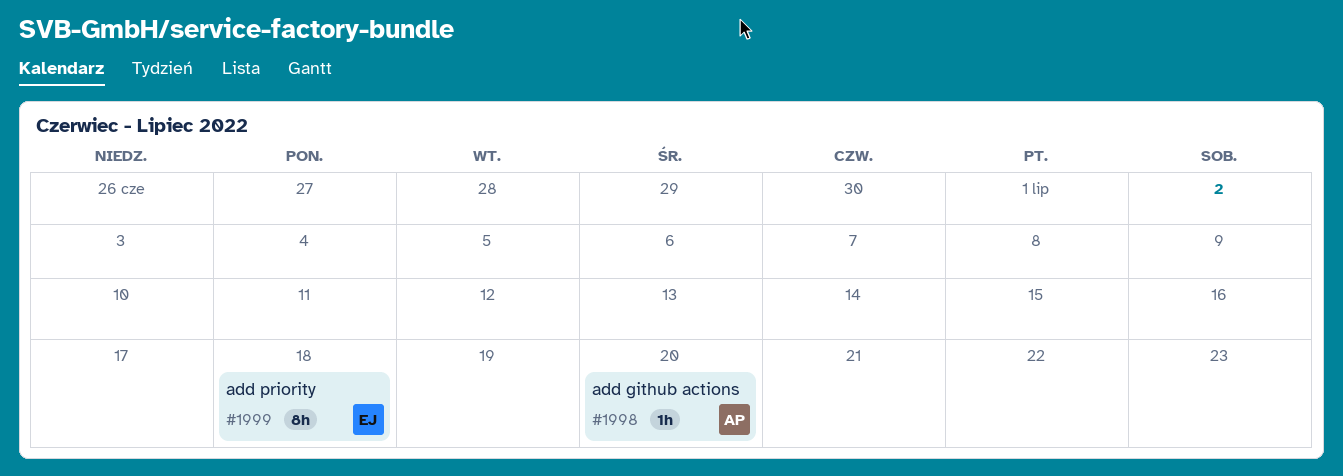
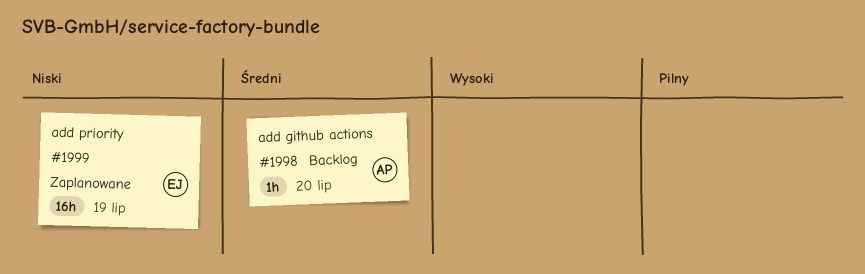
#1999, estimate: 8h -> 16h
#1999, due: Jul 18 -> Jul 19

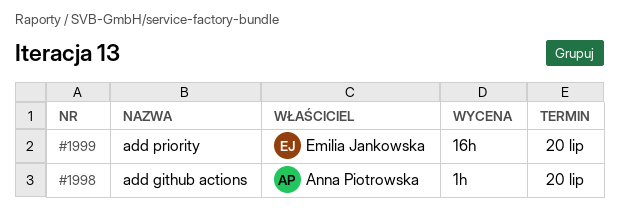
#1999, due: Jul 19 -> Jul 20

